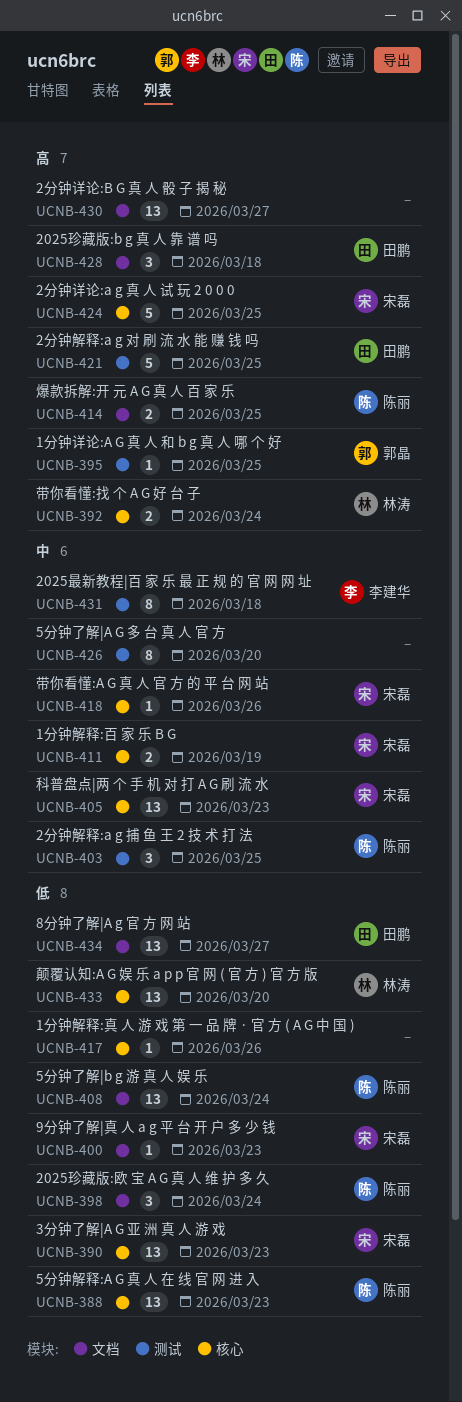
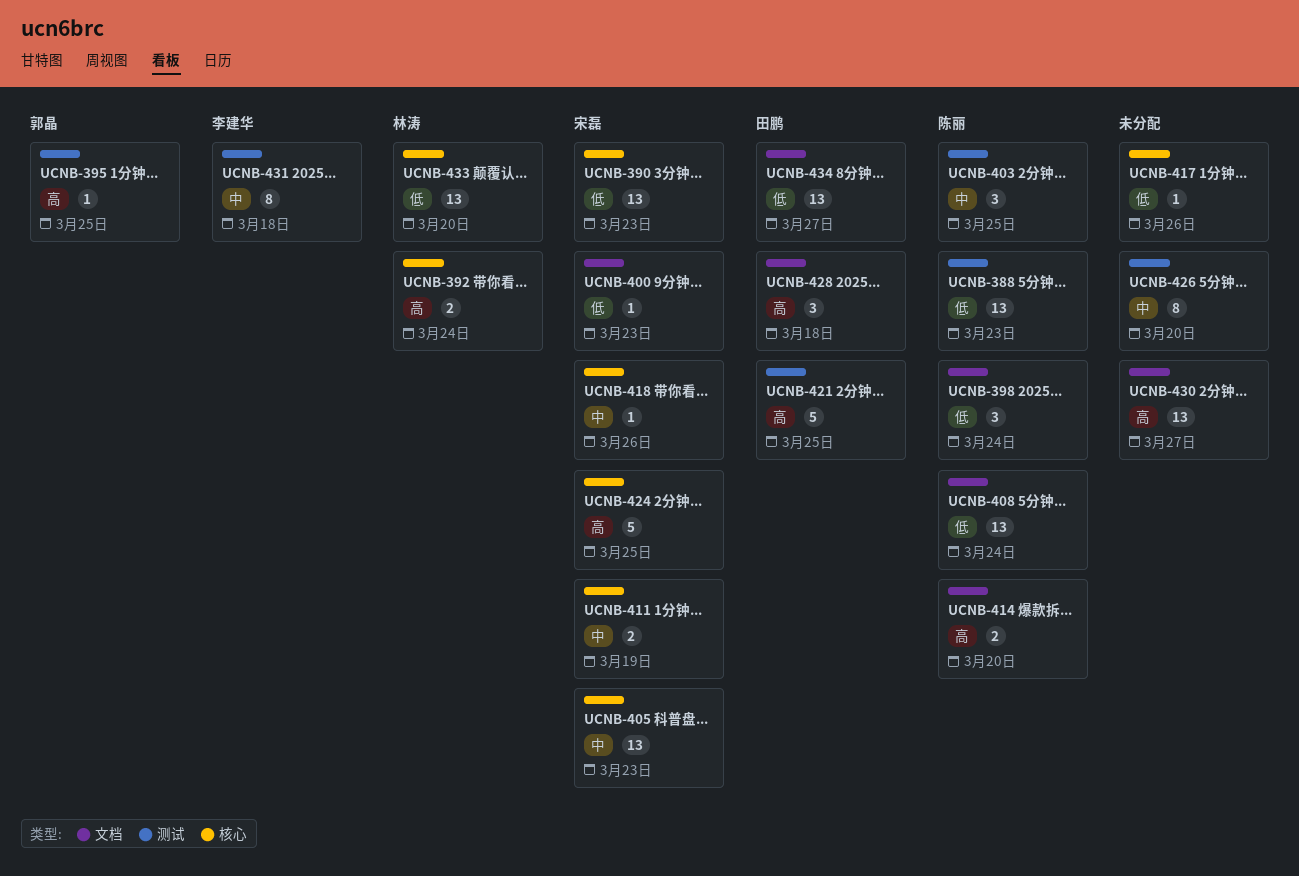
UCNB-388, label: 核心 -> 测试
UCNB-414, due: Mar 25 -> Mar 20

